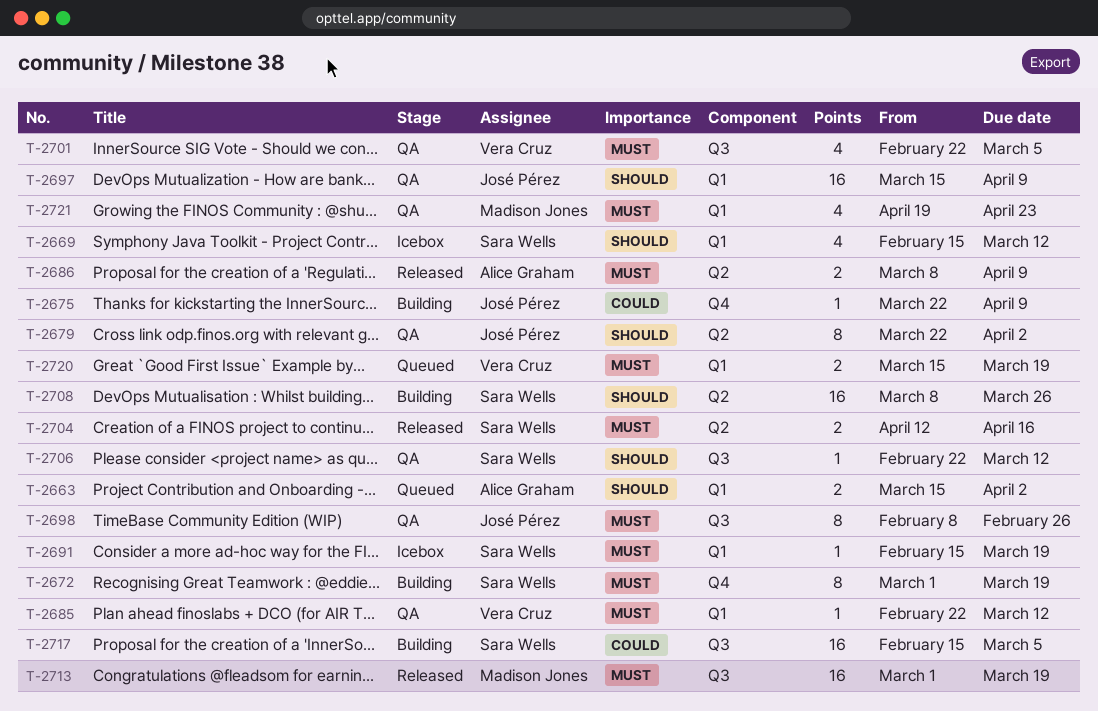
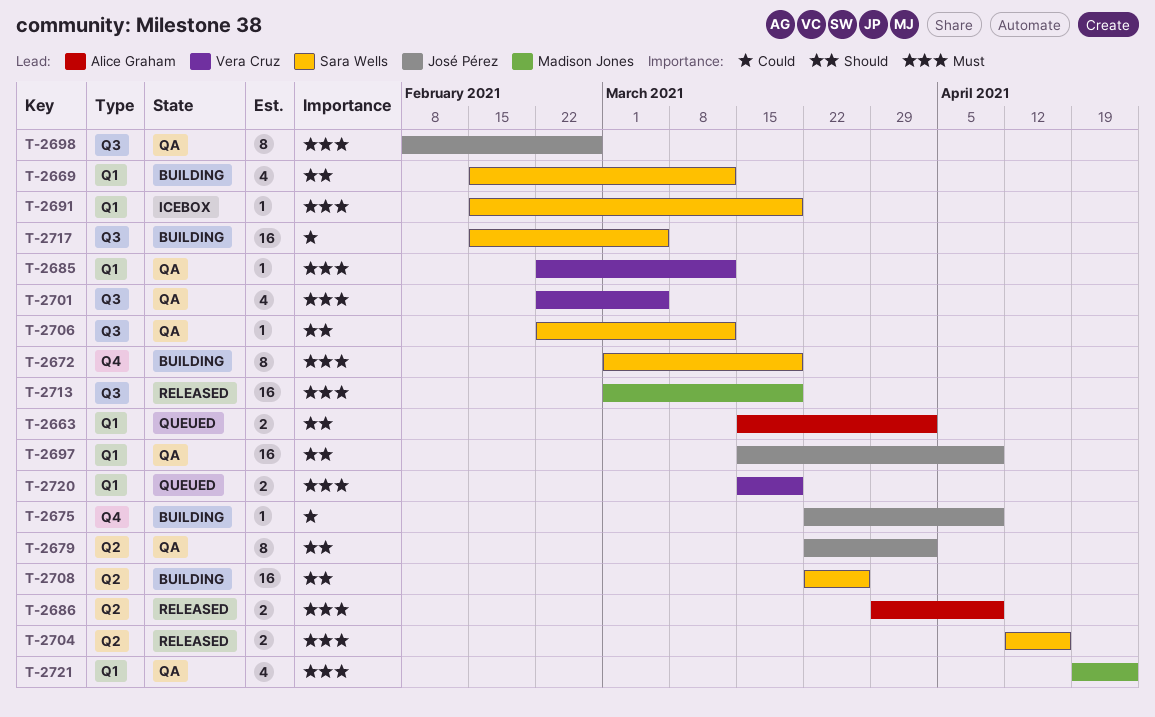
T-2669, status: Icebox -> Building
T-2686, start: Mar 8 -> Mar 29
T-2708, start: Mar 8 -> Mar 22

